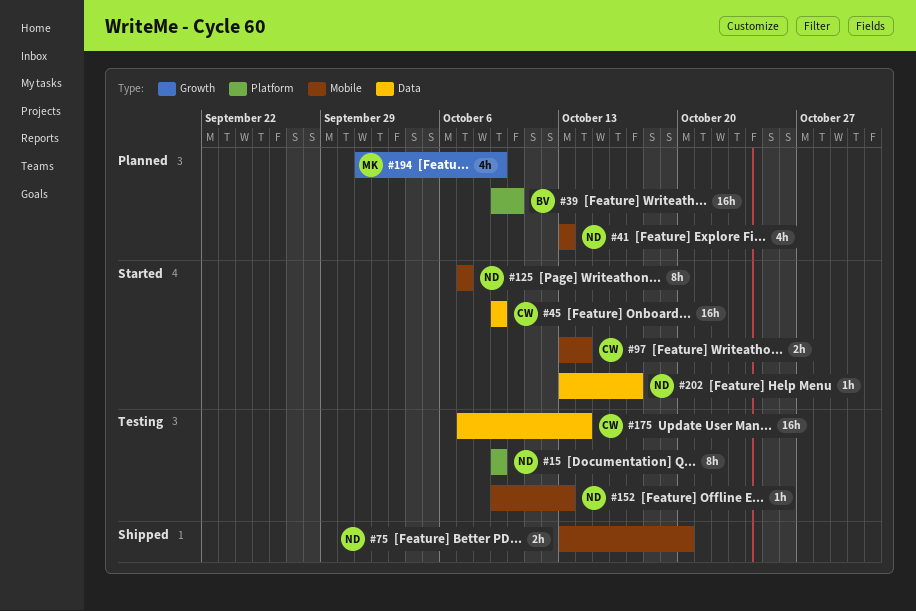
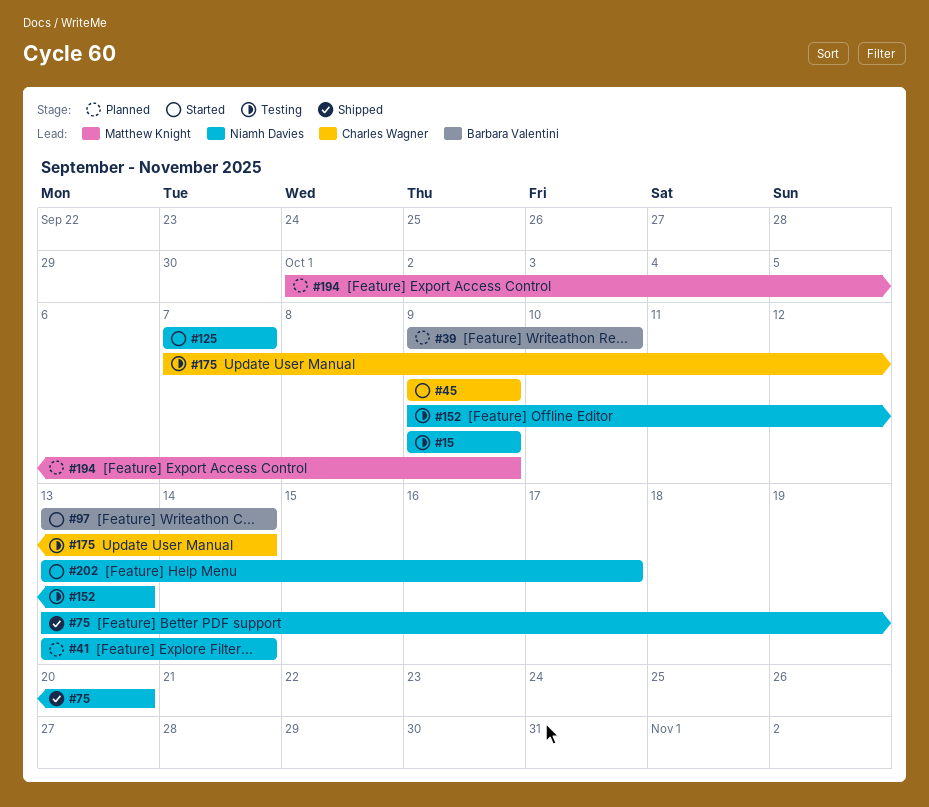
#41, due: Oct 13 -> Oct 14
#97, owner: Charles Wagner -> Barbara Valentini

